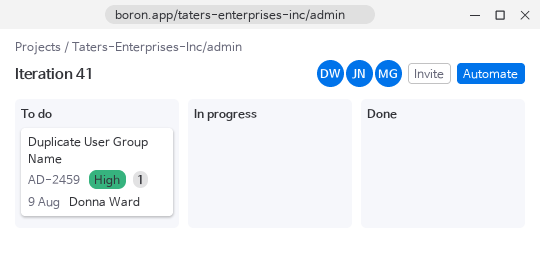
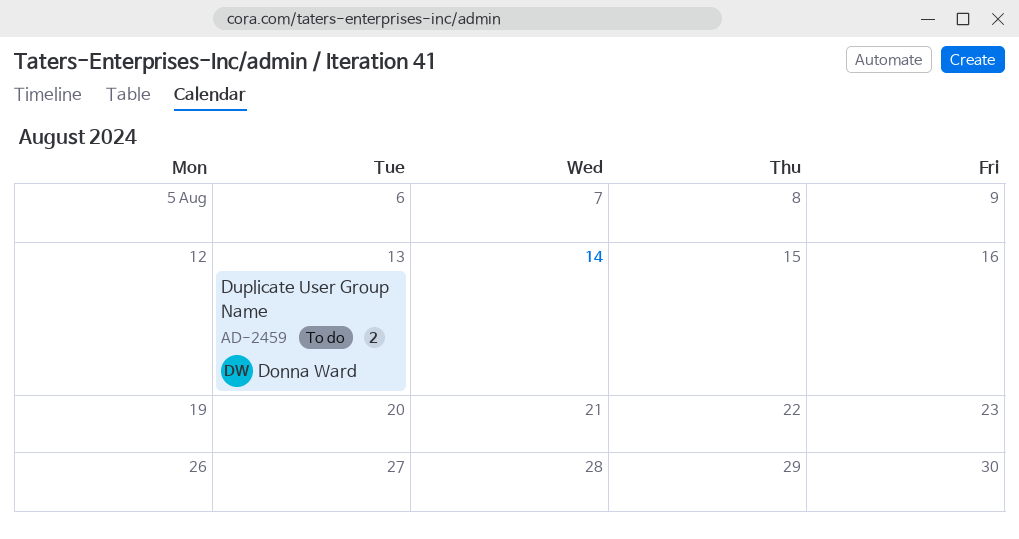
AD-2459, estimate: 1 -> 2
AD-2459, due: Aug 9 -> Aug 13

